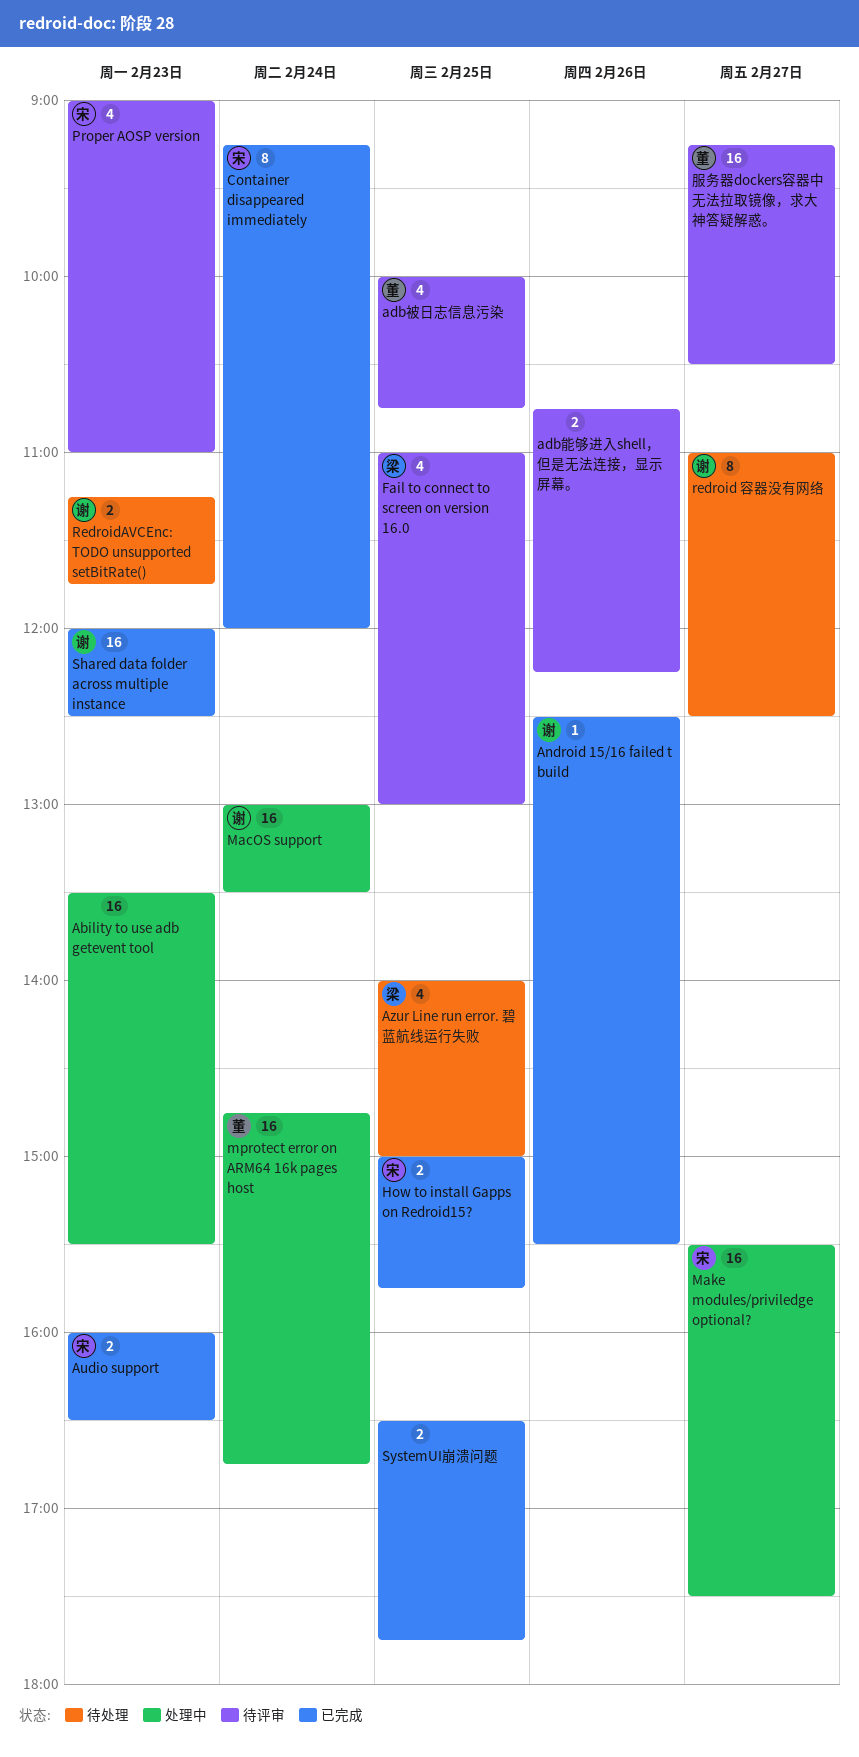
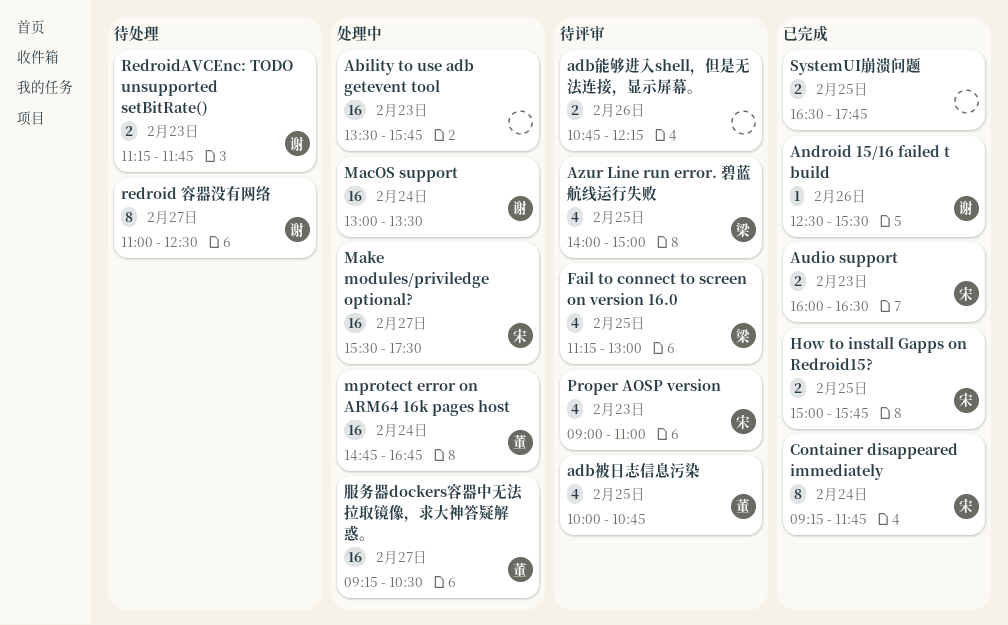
Ability to use adb getevent tool, ends: 15:30 -> 15:45
Azur Line run error. 碧蓝航线运行失败, status: 待处理 -> 待评审
Container disappeared immediately, ends: 12:00 -> 11:45
Fail to connect to screen on version 16.0, begins: 11:00 -> 11:15
Shared data folder across multiple instance: present -> none
服务器dockers容器中无法拉取镜像，求大神答疑解惑。, status: 待评审 -> 处理中

